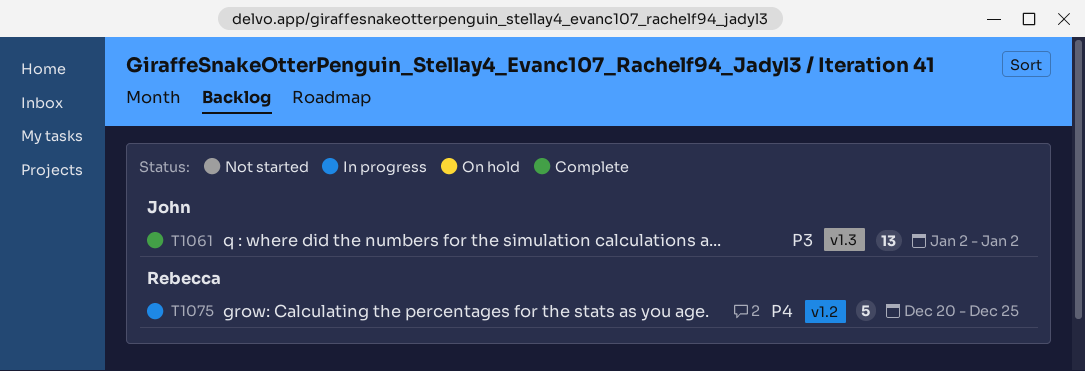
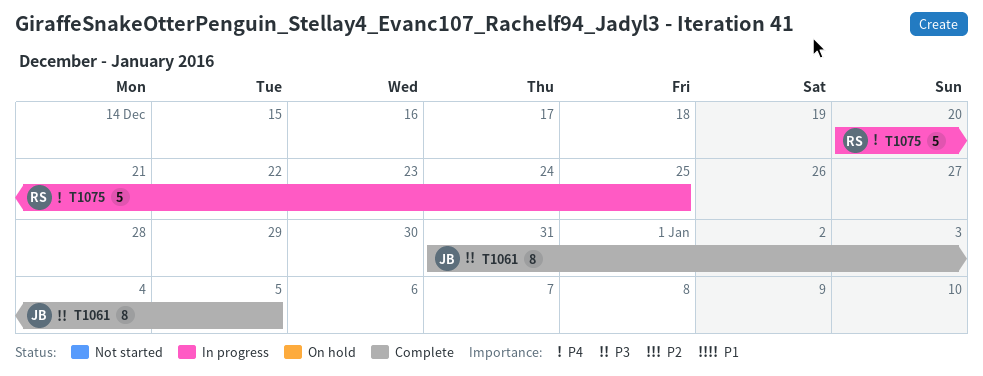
T1061, estimate: 13 -> 8
T1061, start: Jan 2 -> Dec 31
T1061, due: Jan 2 -> Jan 5

